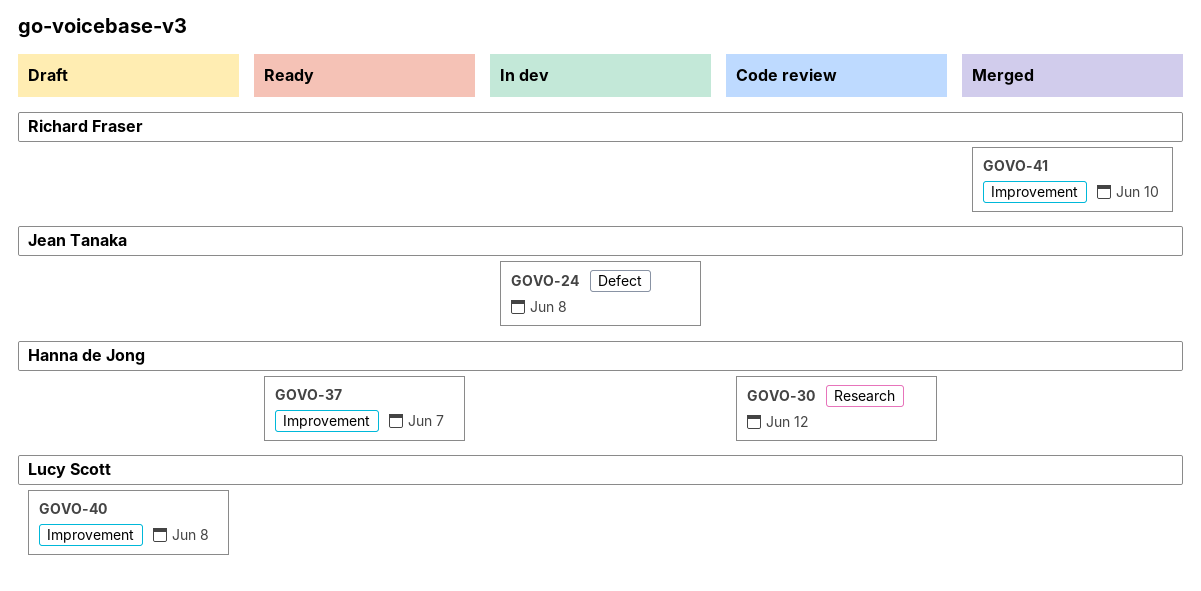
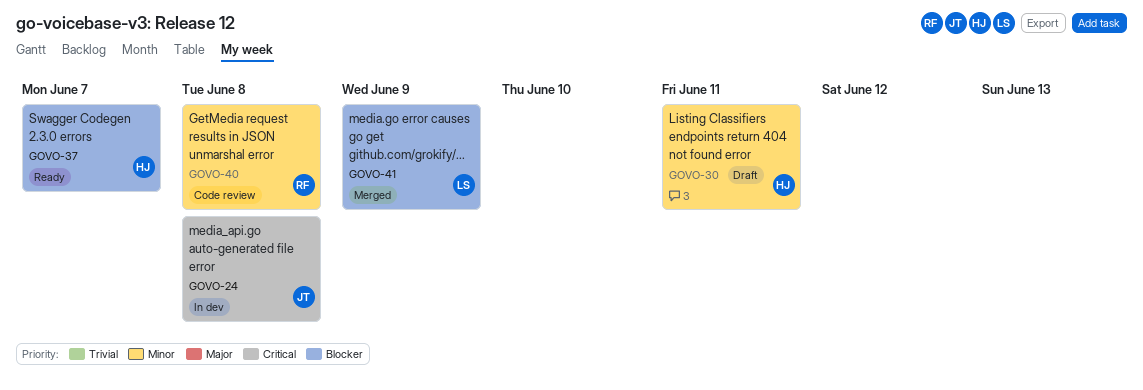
GOVO-30, status: Code review -> Draft
GOVO-30, due: Jun 12 -> Jun 11
GOVO-40, status: Draft -> Code review
GOVO-40, owner: Lucy Scott -> Richard Fraser
GOVO-41, owner: Richard Fraser -> Lucy Scott
GOVO-41, due: Jun 10 -> Jun 9

